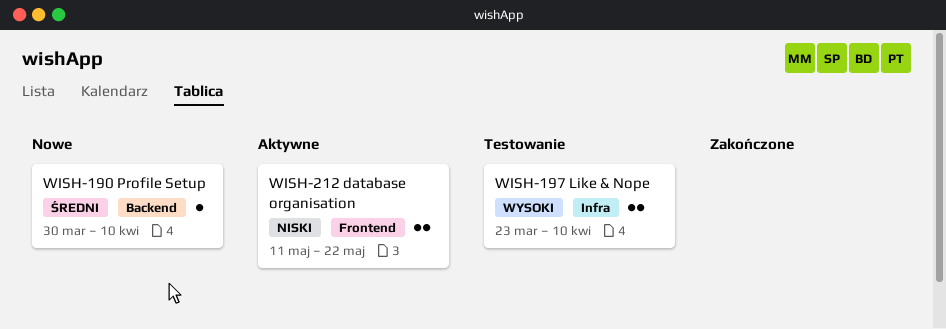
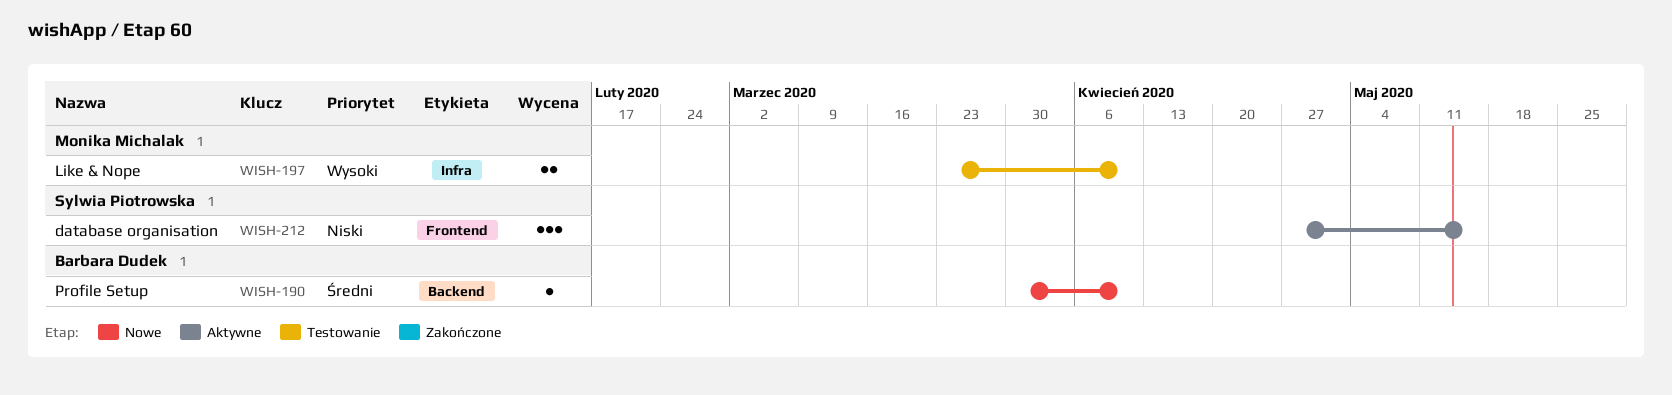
WISH-212, estimate: 2 -> 3
WISH-212, start: May 11 -> Apr 27
WISH-212, due: May 22 -> May 15

